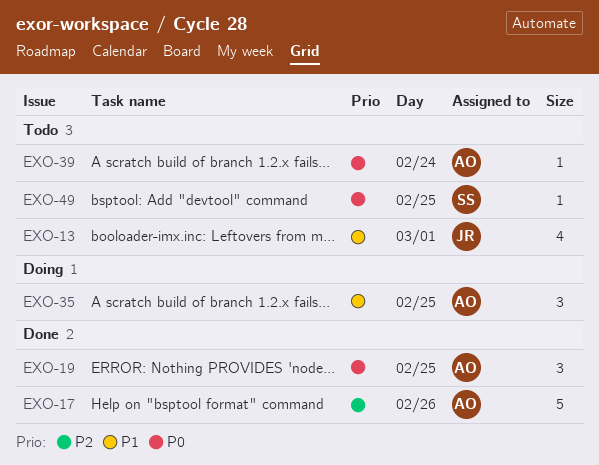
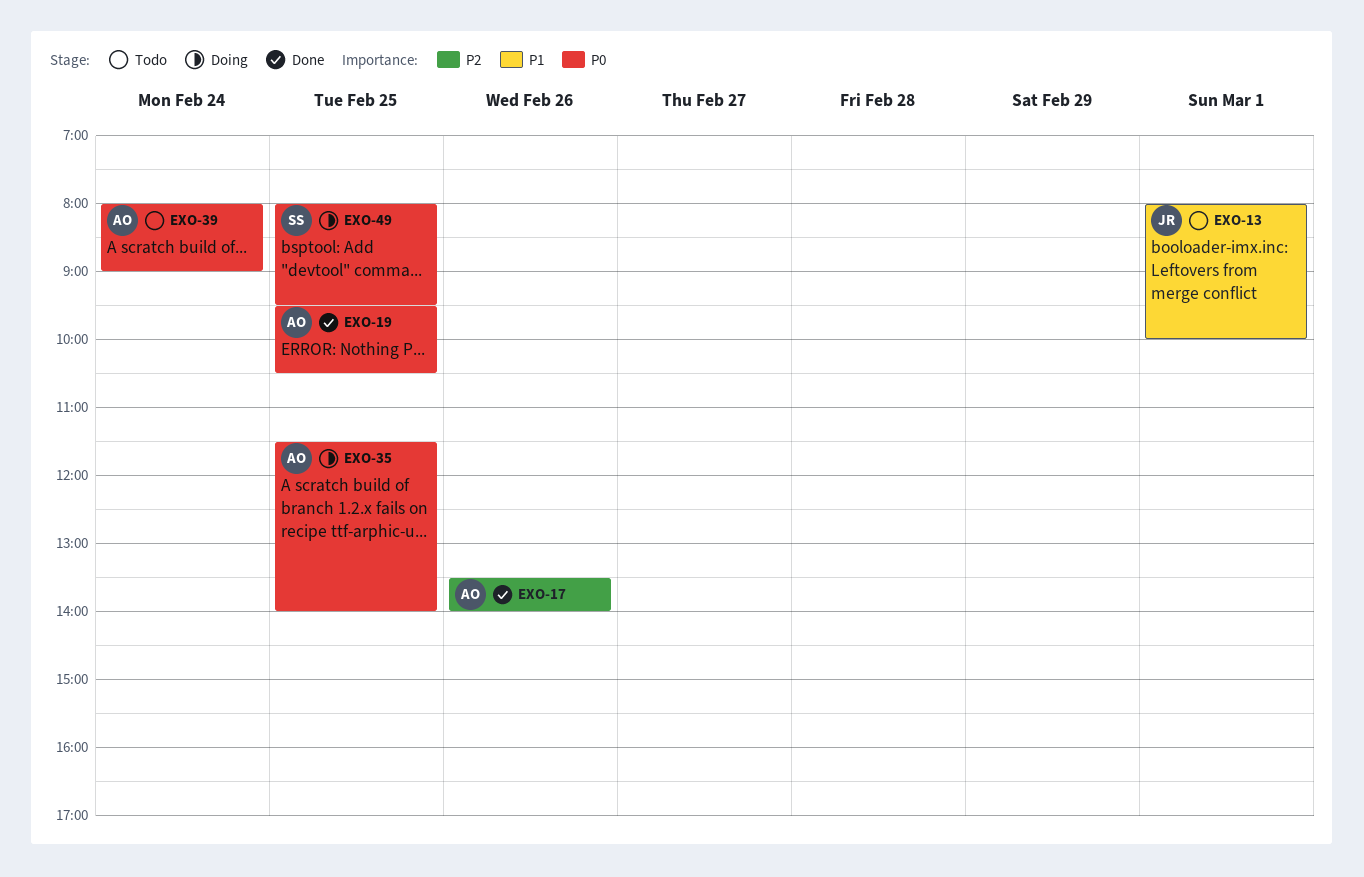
EXO-35, priority: P1 -> P0
EXO-49, status: Todo -> Doing

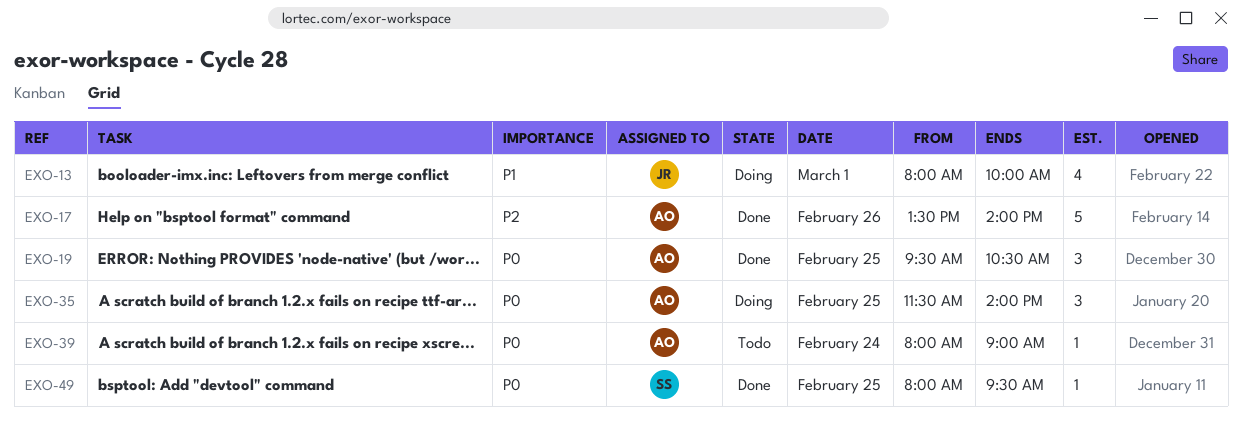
EXO-13, status: Todo -> Doing
EXO-49, status: Doing -> Done

